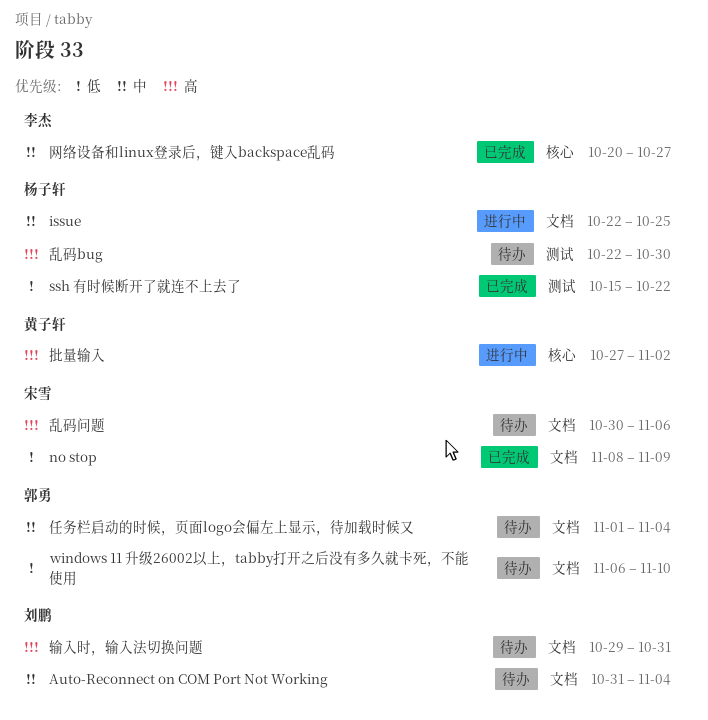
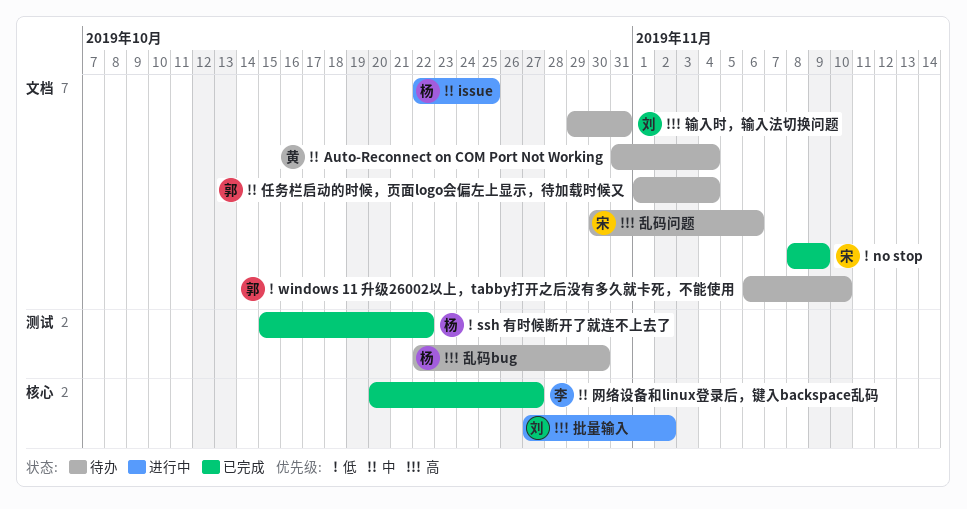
Auto-Reconnect on COM Port Not Working, owner: 刘鹏 -> 黄子轩
批量输入, owner: 黄子轩 -> 刘鹏

